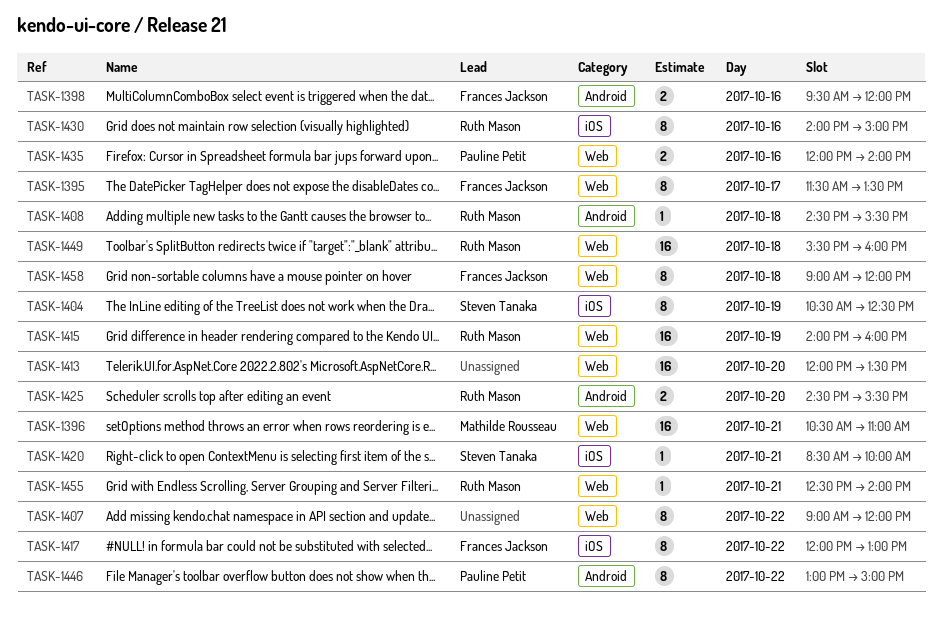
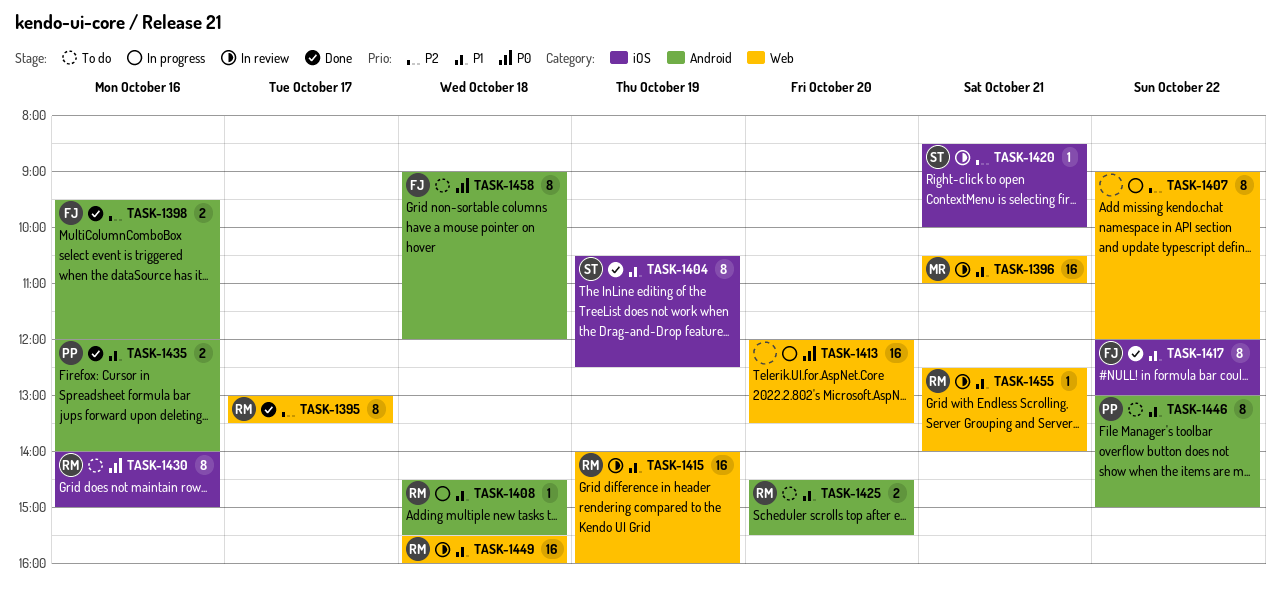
TASK-1395, owner: Frances Jackson -> Ruth Mason
TASK-1395, begins: 11:30 -> 13:00
TASK-1435, label: Web -> Android
TASK-1458, label: Web -> Android

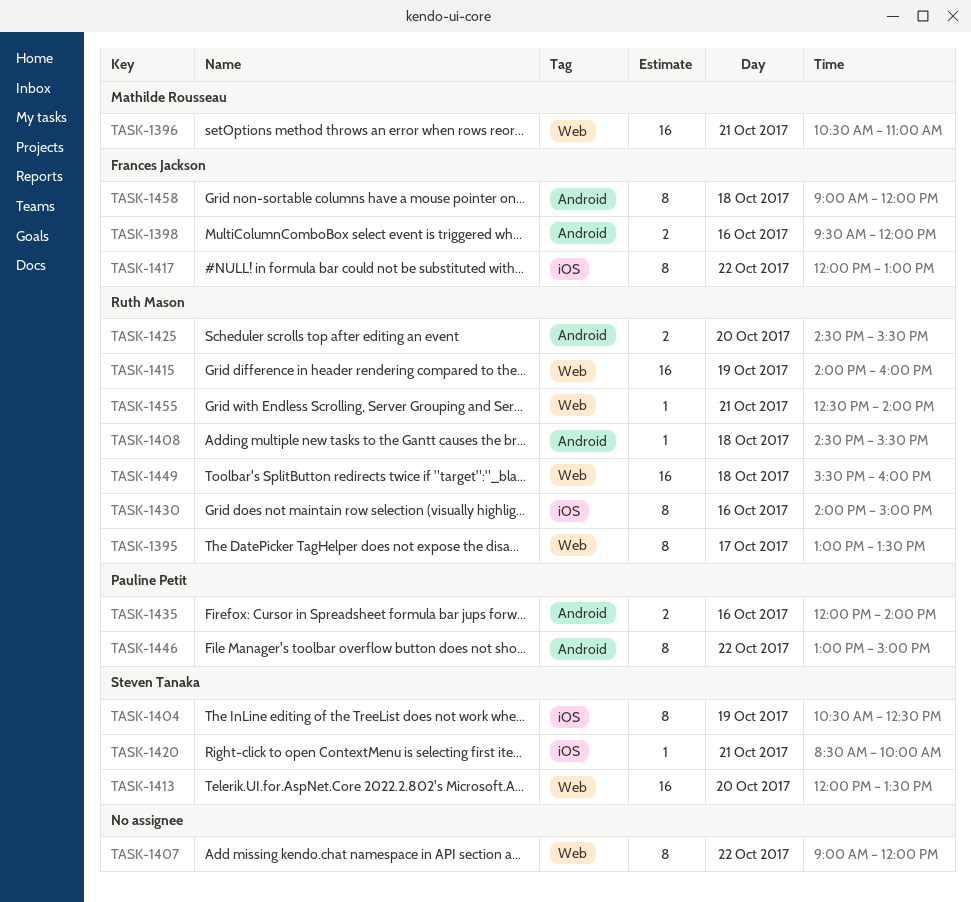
TASK-1413, owner: none -> Steven Tanaka

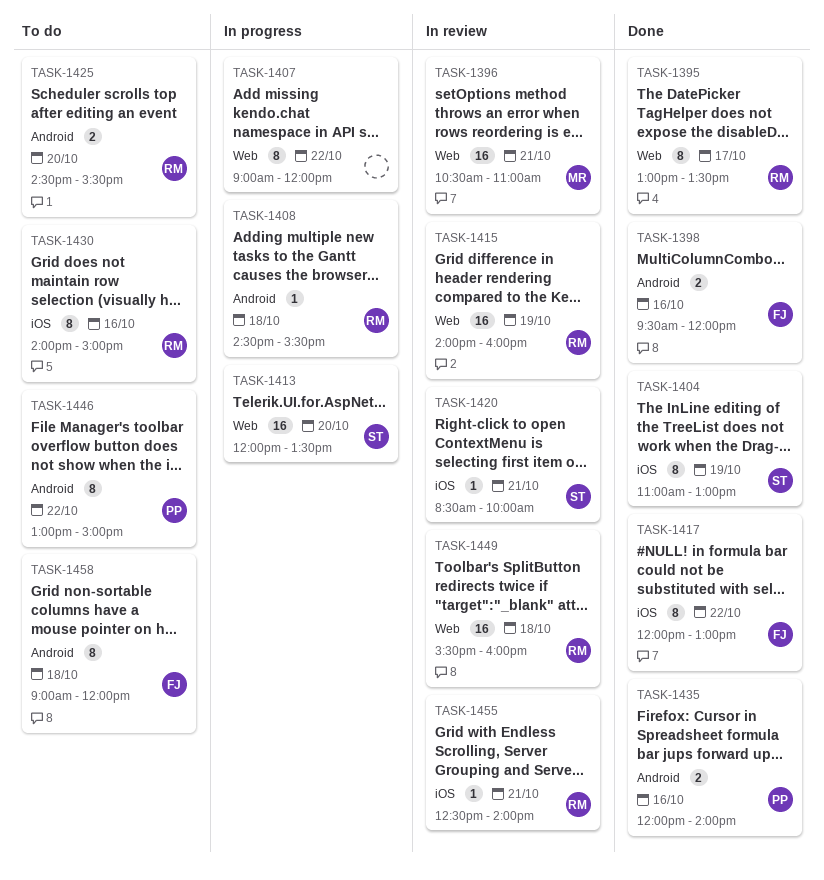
TASK-1404, begins: 10:30 -> 11:00
TASK-1404, ends: 12:30 -> 13:00
TASK-1455, label: Web -> iOS

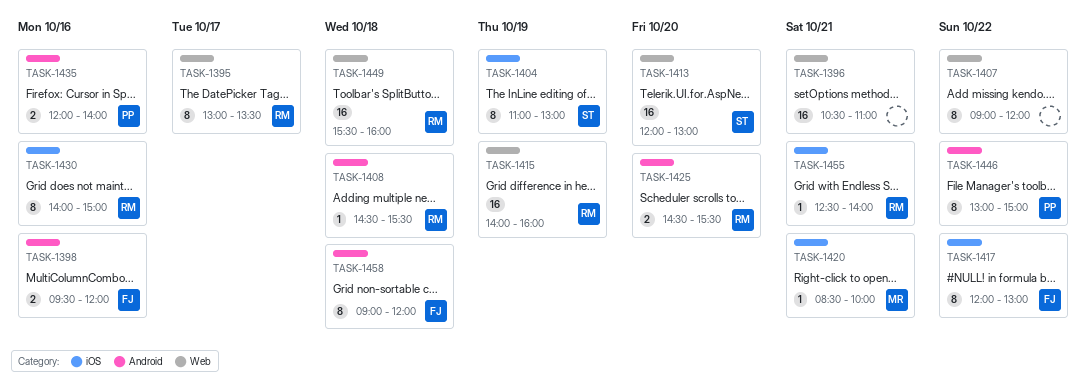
TASK-1396, owner: MR -> none
TASK-1413, ends: 13:30 -> 13:00
TASK-1420, owner: ST -> MR

